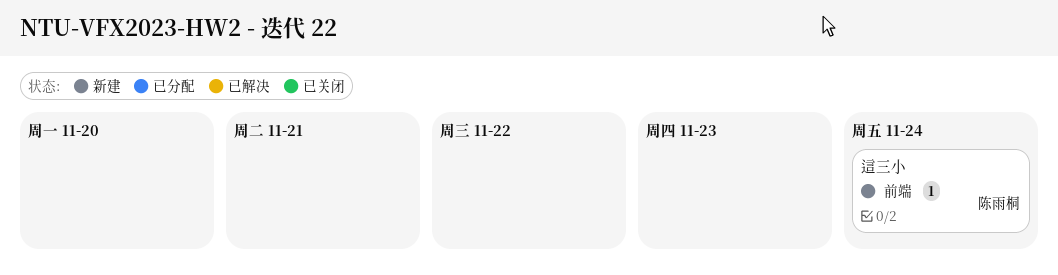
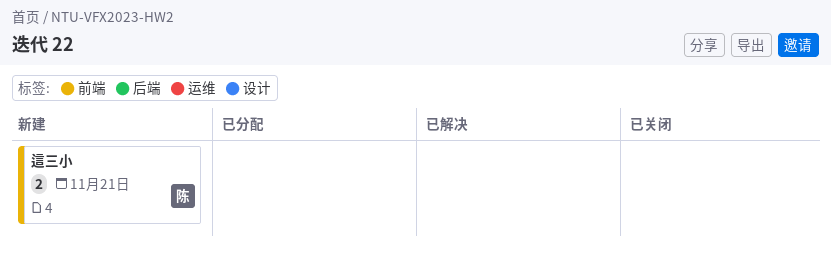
這三小, estimate: 1 -> 2
這三小, due: Nov 24 -> Nov 21

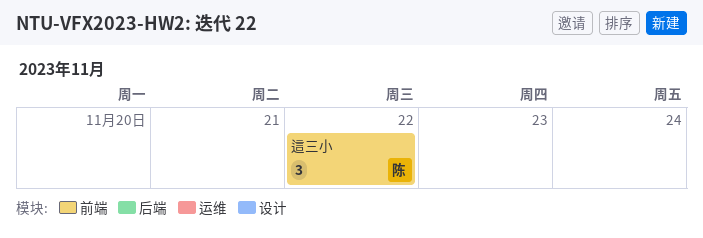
這三小, estimate: 2 -> 3
這三小, due: Nov 21 -> Nov 22

